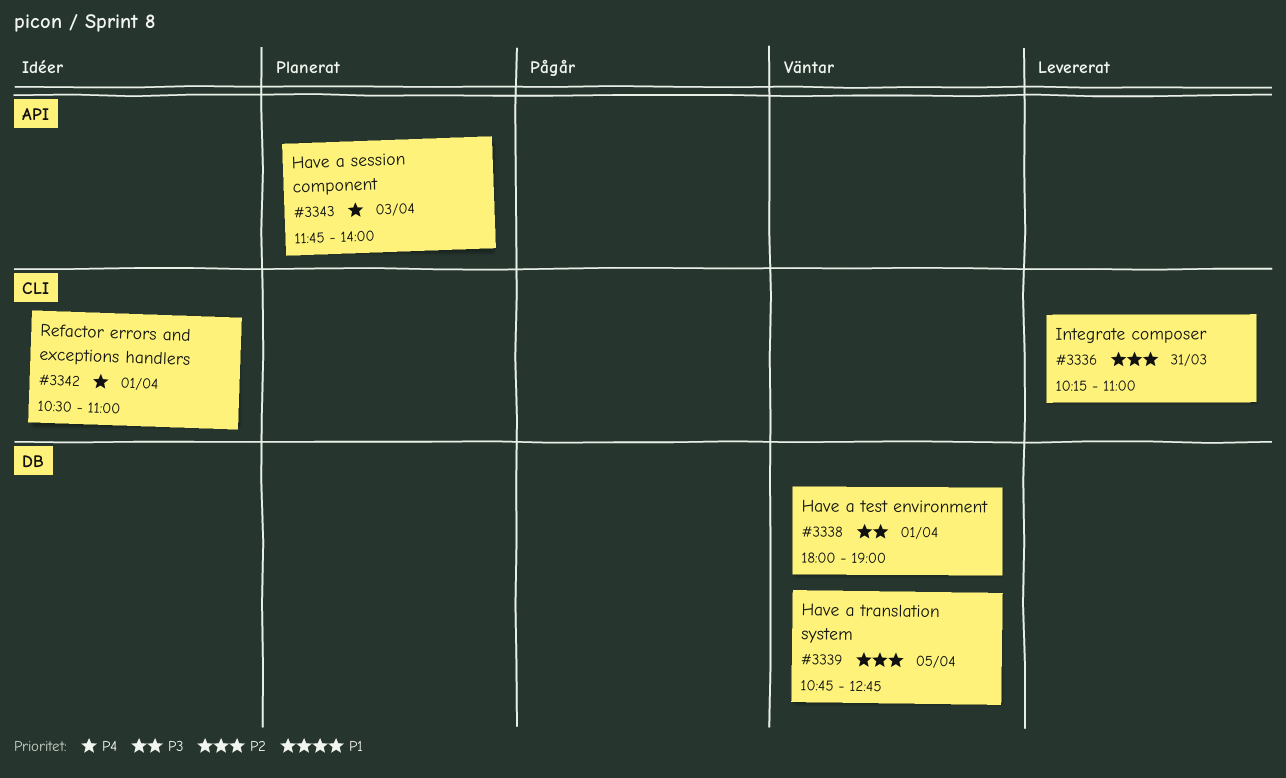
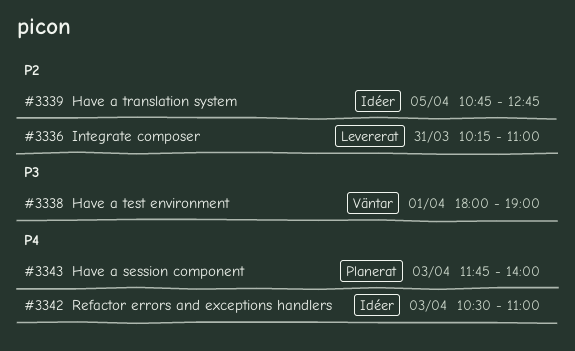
#3339, status: Väntar -> Idéer
#3342, day: Apr 1 -> Apr 3

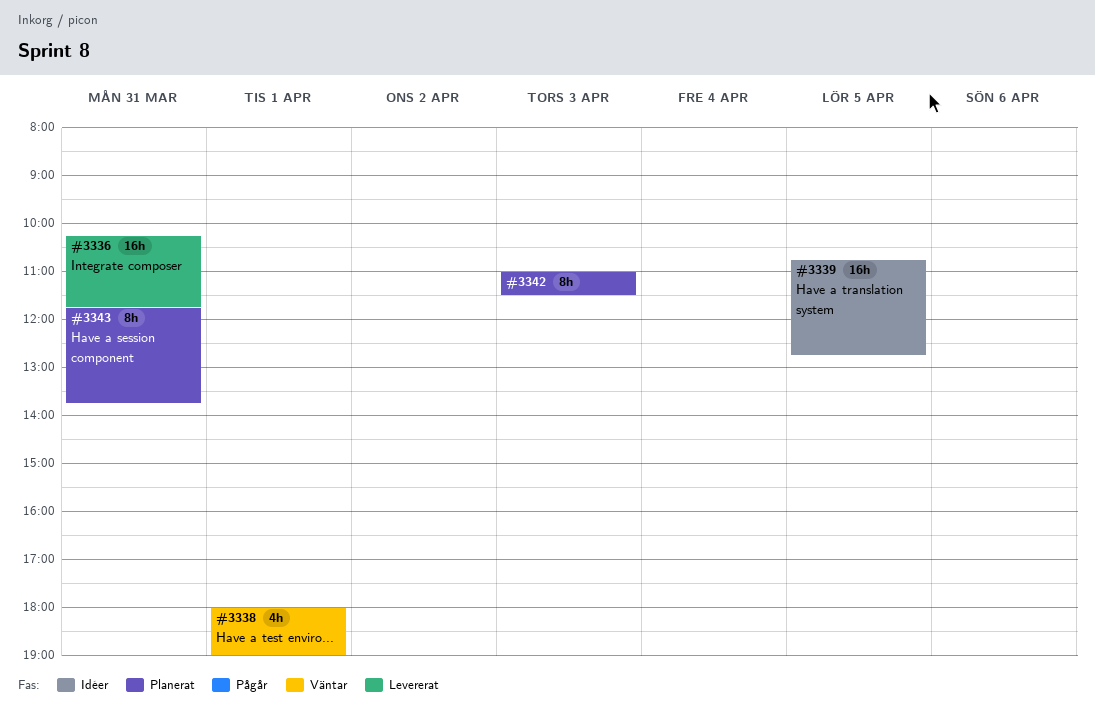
#3336, ends: 11:00 -> 11:45
#3342, status: Idéer -> Planerat
#3342, begins: 10:30 -> 11:00
#3342, ends: 11:00 -> 11:30
#3343, day: Apr 3 -> Mar 31
#3343, ends: 14:00 -> 13:45

